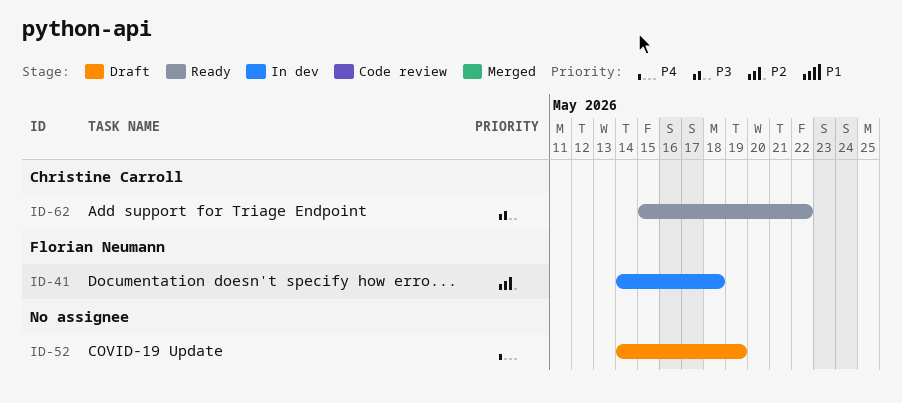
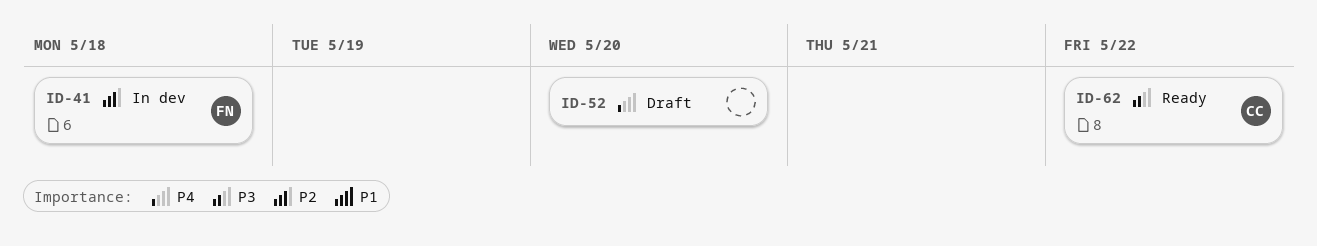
ID-52, due: May 19 -> May 20

